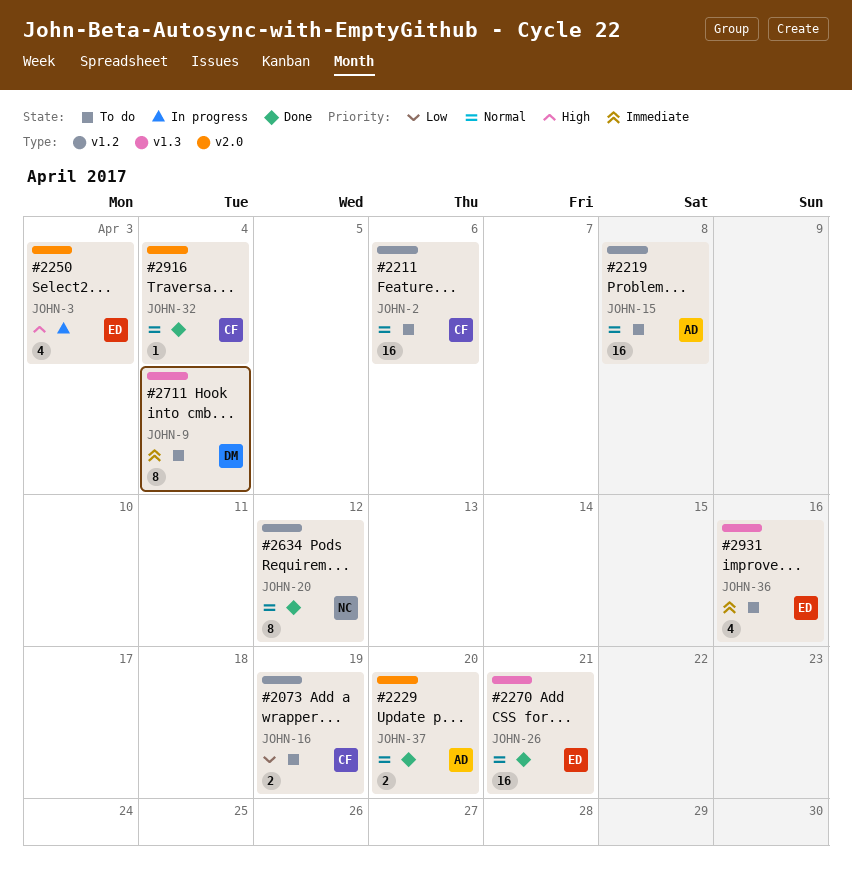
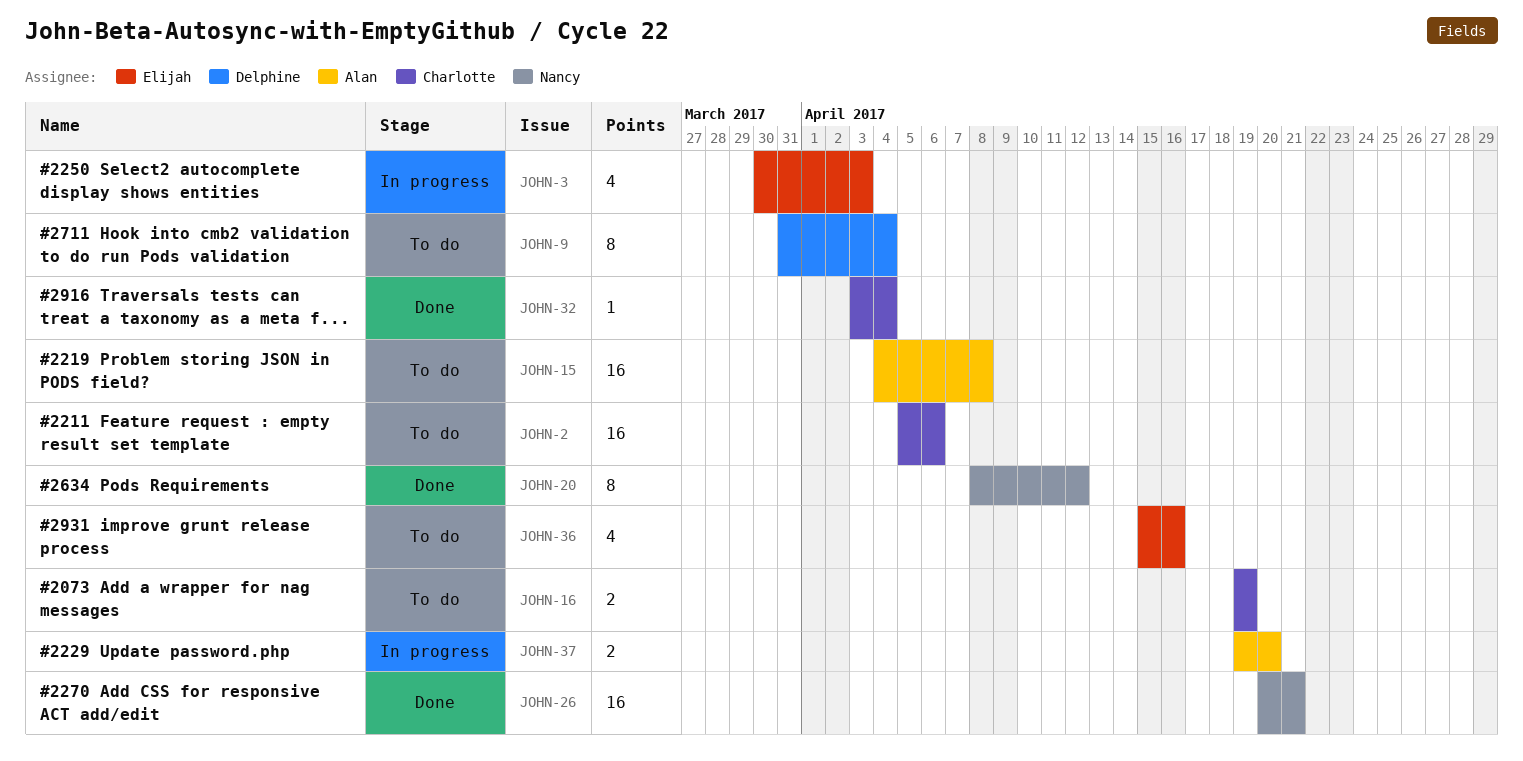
JOHN-26, owner: Elijah -> Nancy
JOHN-37, status: Done -> In progress

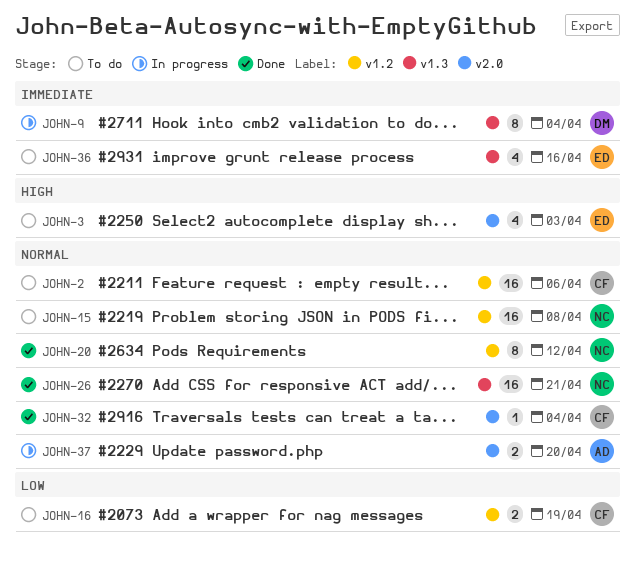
JOHN-3, status: In progress -> To do
JOHN-9, status: To do -> In progress
JOHN-15, owner: Alan -> Nancy

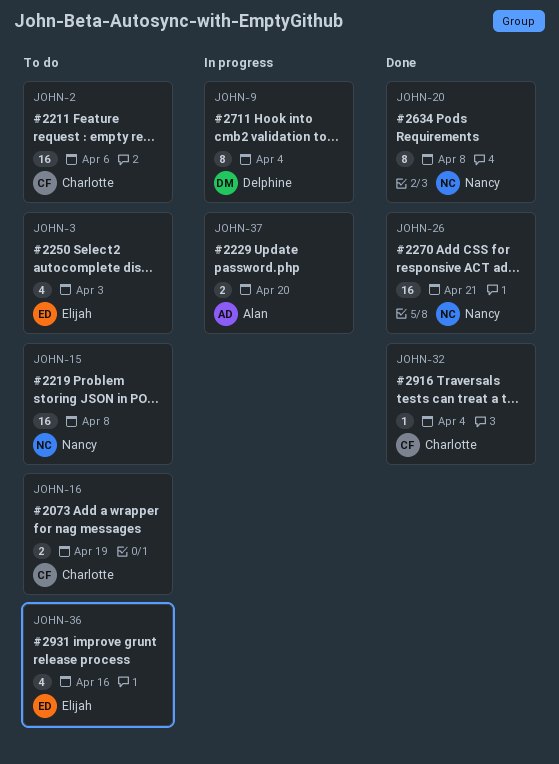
JOHN-20, due: Apr 12 -> Apr 8

